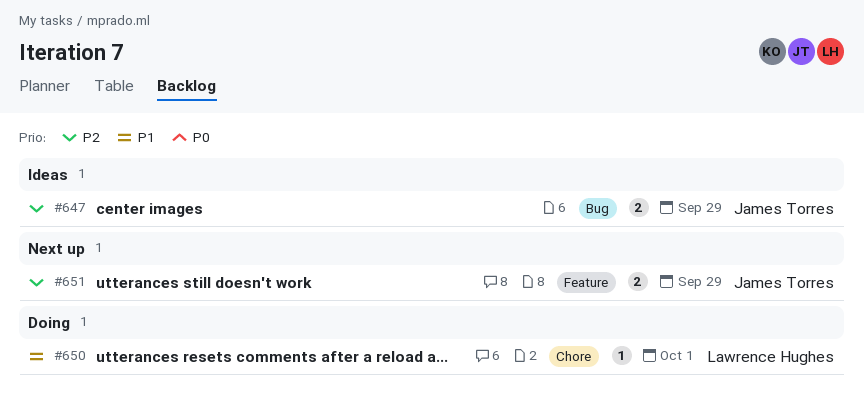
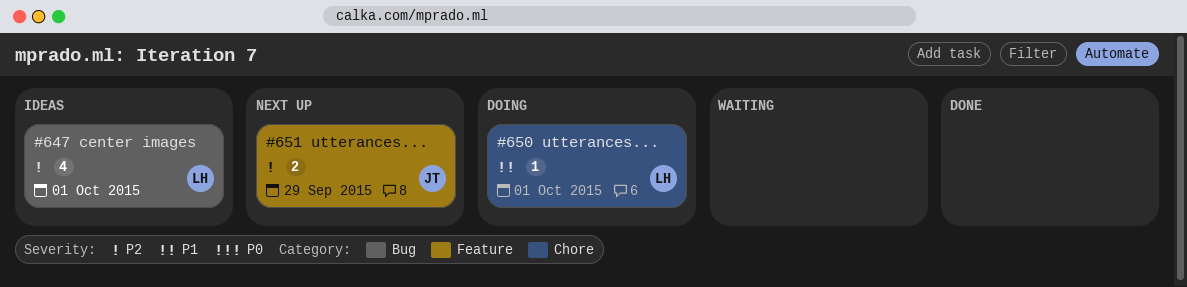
#647, owner: James Torres -> Lawrence Hughes
#647, estimate: 2 -> 4
#647, due: Sep 29 -> Oct 1

